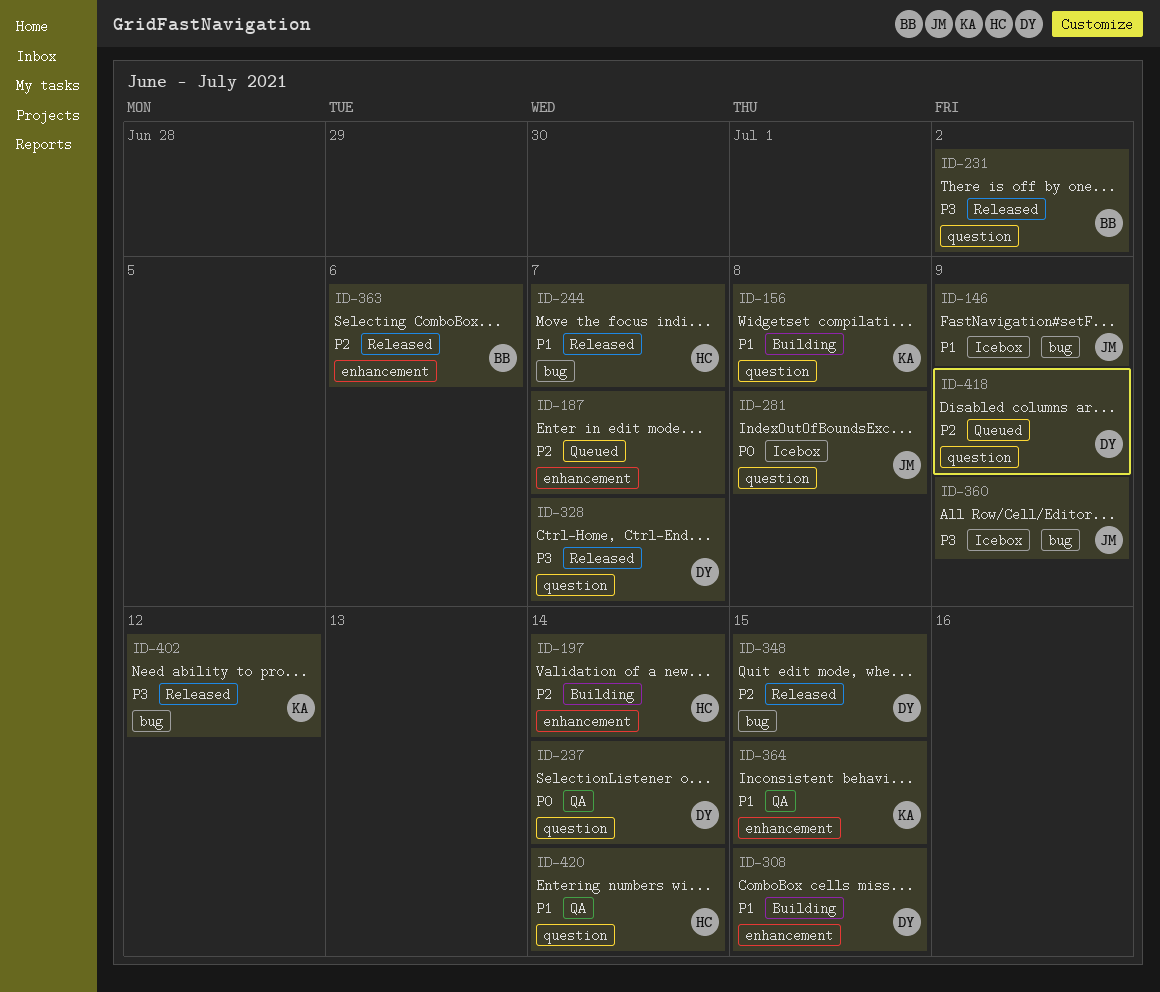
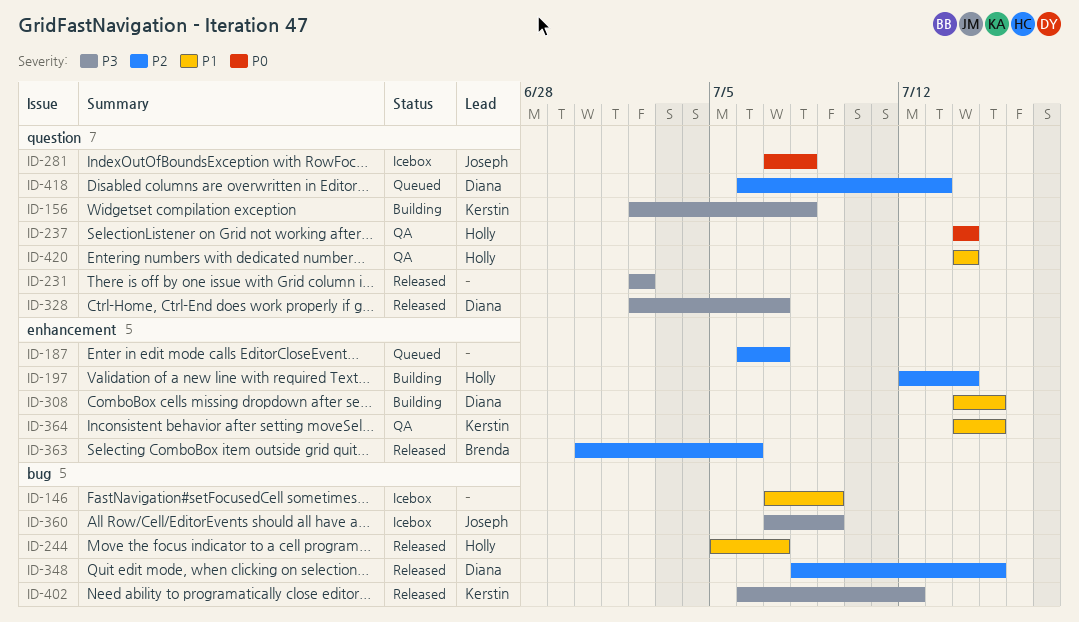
ID-146, owner: Joseph -> none
ID-156, priority: P1 -> P3
ID-231, owner: Brenda -> none
ID-237, owner: Diana -> Holly
ID-418, due: Jul 9 -> Jul 13

